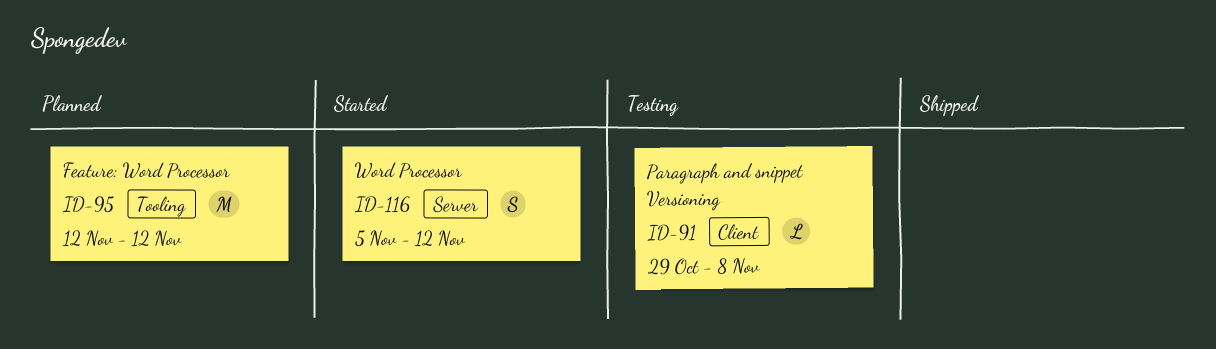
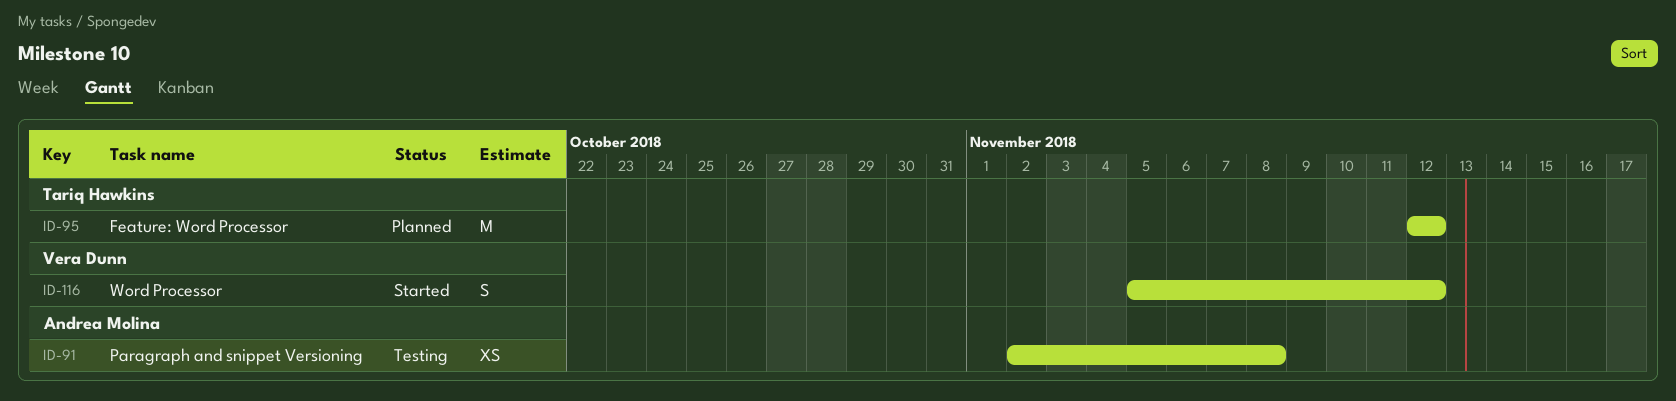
ID-91, estimate: L -> XS
ID-91, start: Oct 29 -> Nov 2

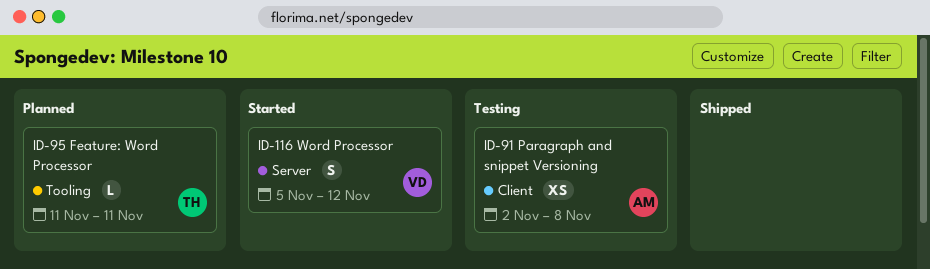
ID-95, estimate: M -> L
ID-95, start: Nov 12 -> Nov 11
ID-95, due: Nov 12 -> Nov 11

